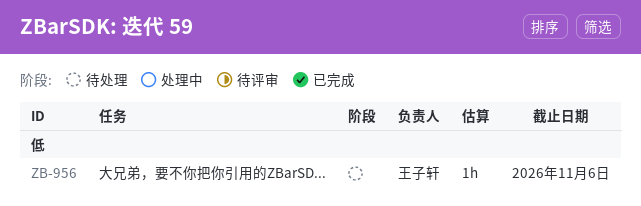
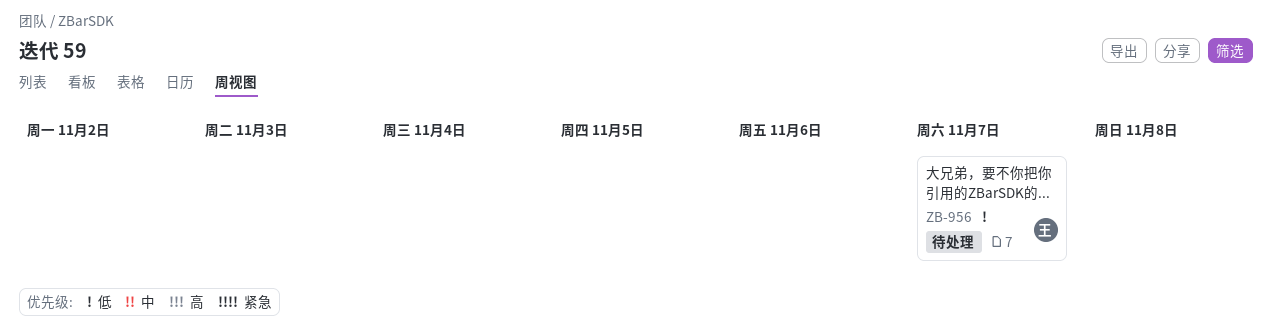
ZB-956, due: Nov 6 -> Nov 7

